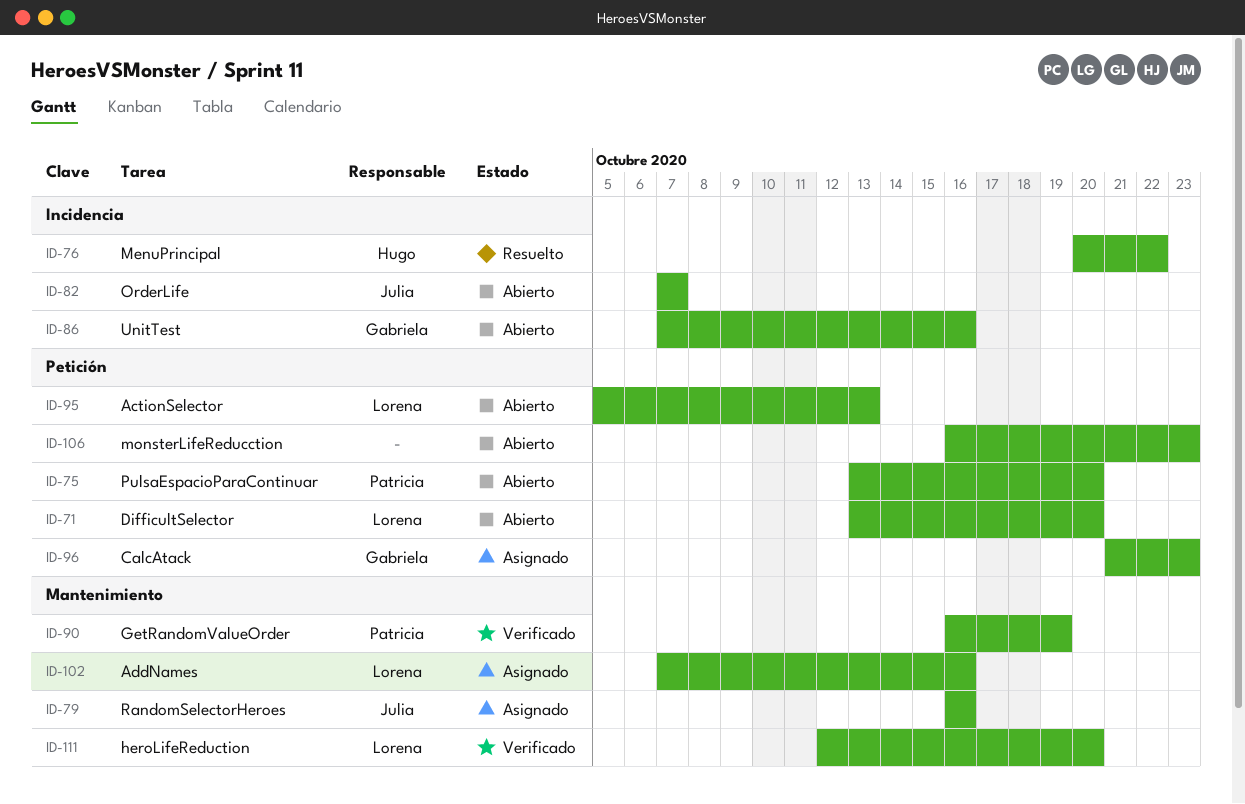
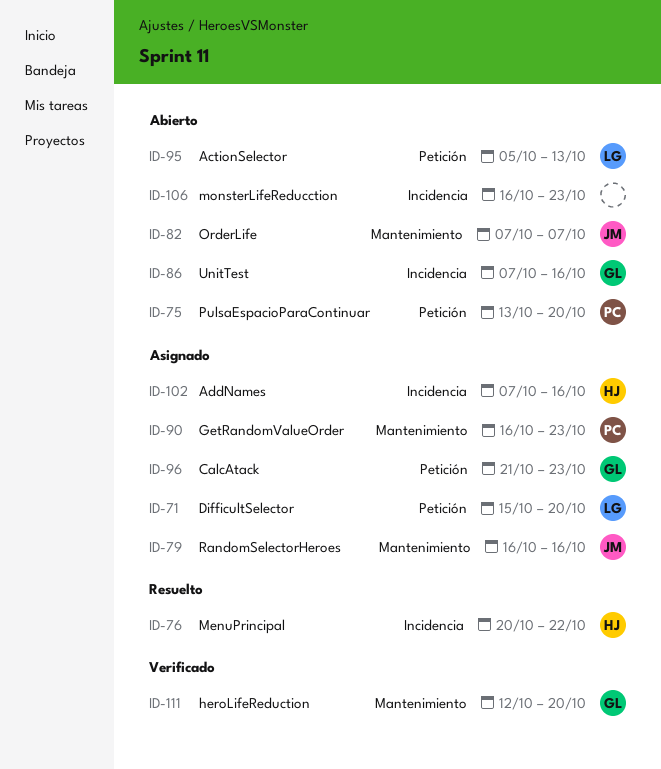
ID-71, status: Abierto -> Asignado
ID-71, start: Oct 13 -> Oct 15
ID-82, label: Incidencia -> Mantenimiento
ID-90, status: Verificado -> Asignado
ID-90, due: Oct 19 -> Oct 23
ID-102, owner: Lorena -> Hugo
ID-102, label: Mantenimiento -> Incidencia
ID-106, label: Petición -> Incidencia
ID-111, owner: Lorena -> Gabriela

